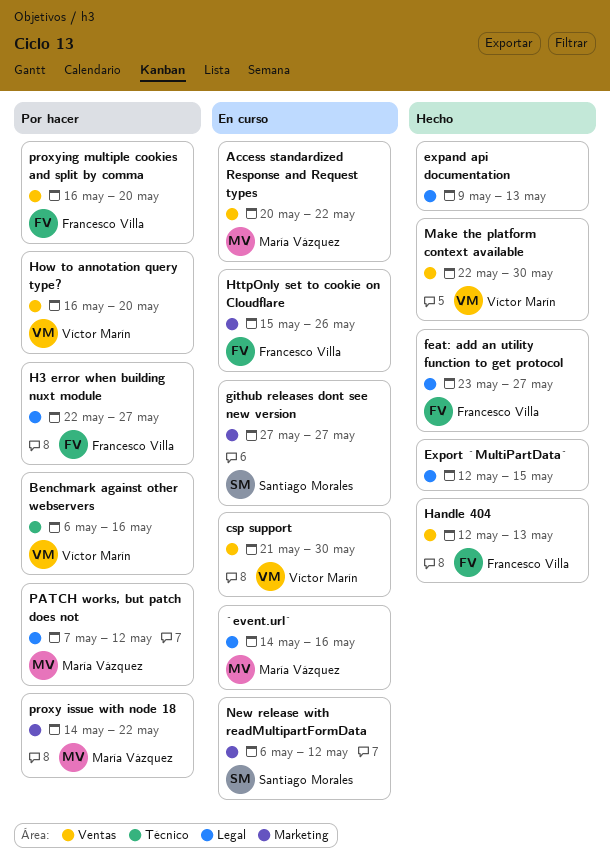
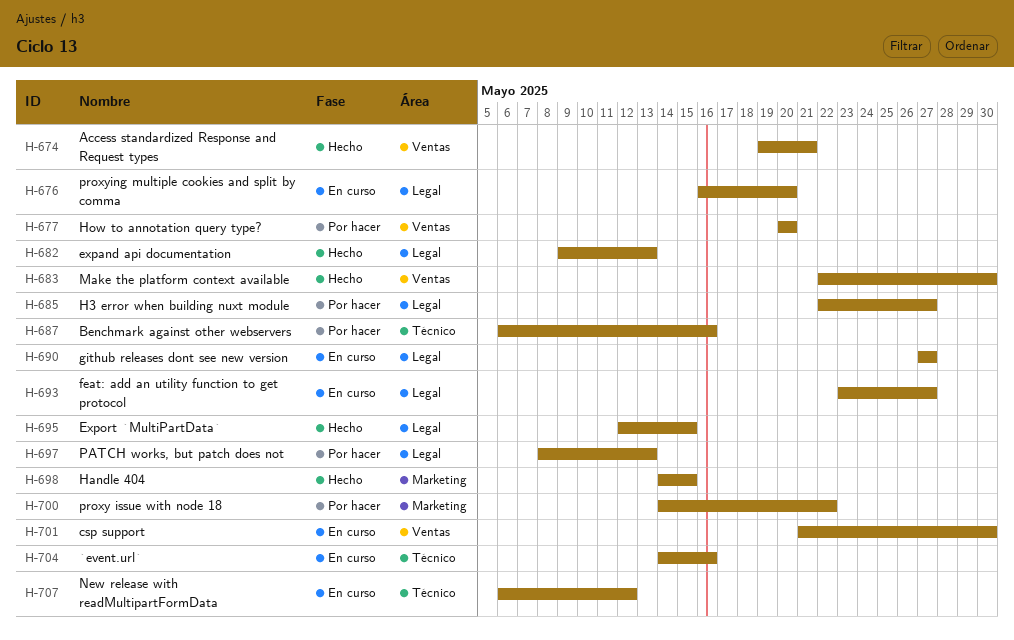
`event.url`, label: Legal -> Técnico
Access standardized Response and Request types, status: En curso -> Hecho
Access standardized Response and Request types, start: May 20 -> May 19
Access standardized Response and Request types, due: May 22 -> May 21
feat: add an utility function to get protocol, status: Hecho -> En curso
github releases dont see new version, label: Marketing -> Legal
Handle 404, label: Ventas -> Marketing
Handle 404, start: May 12 -> May 14
Handle 404, due: May 13 -> May 15
How to annotation query type?, start: May 16 -> May 20
HttpOnly set to cookie on Cloudflare: present -> none
New release with readMultipartFormData, label: Marketing -> Técnico
PATCH works, but patch does not, start: May 7 -> May 8
PATCH works, but patch does not, due: May 12 -> May 13
proxying multiple cookies and split by comma, status: Por hacer -> En curso
proxying multiple cookies and split by comma, label: Ventas -> Legal

